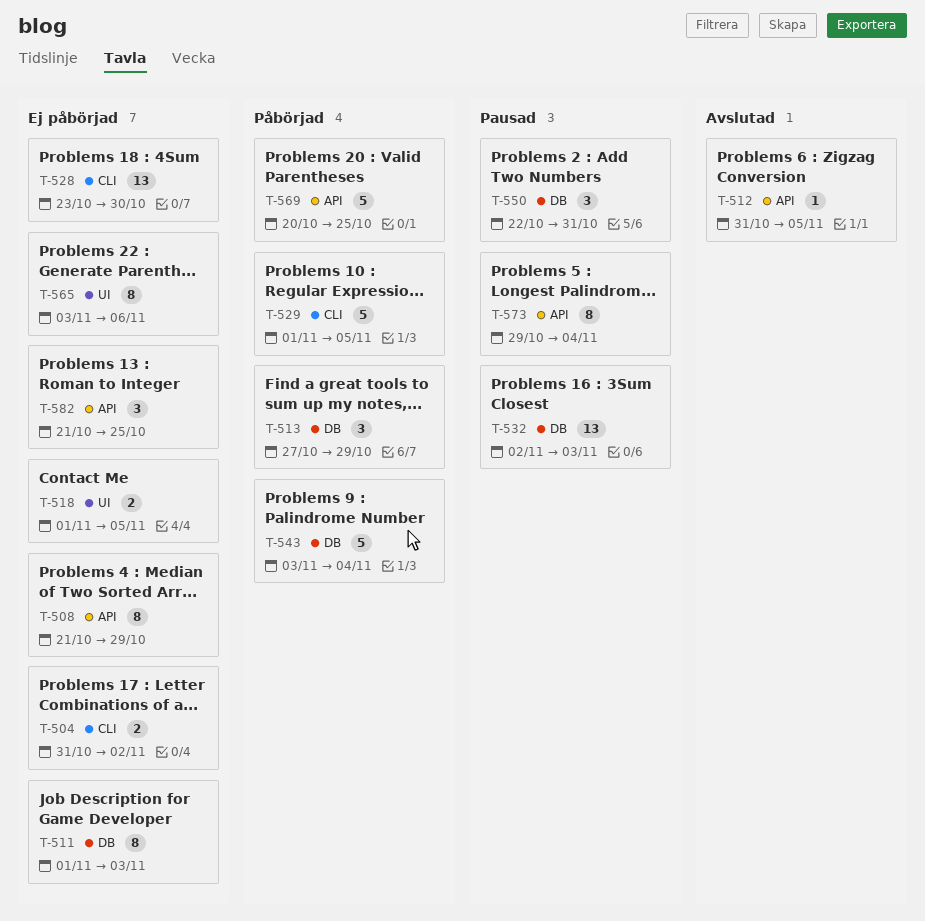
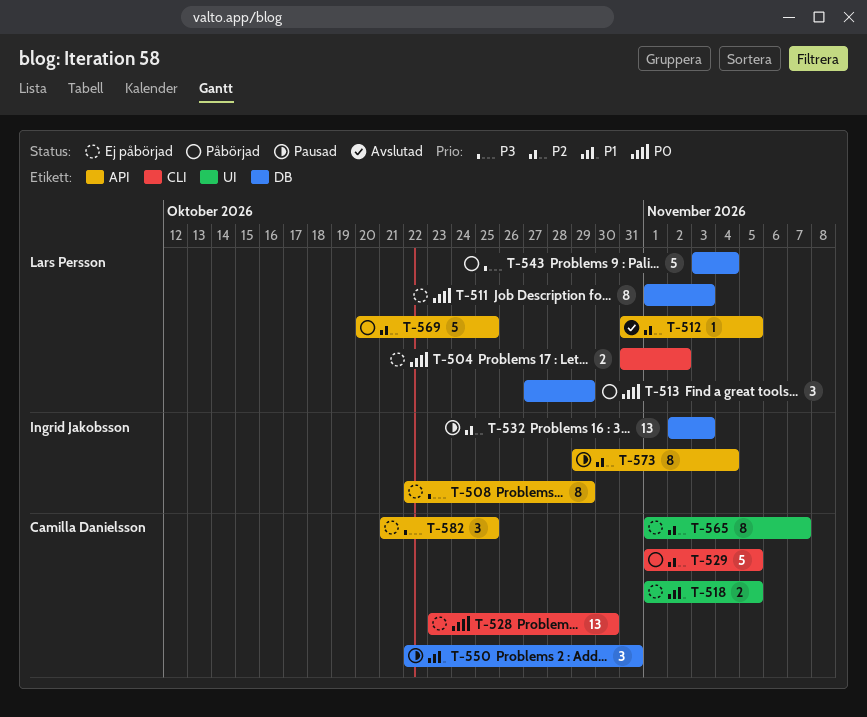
T-508, start: Oct 21 -> Oct 22
T-565, start: Nov 3 -> Nov 1
T-565, due: Nov 6 -> Nov 7

